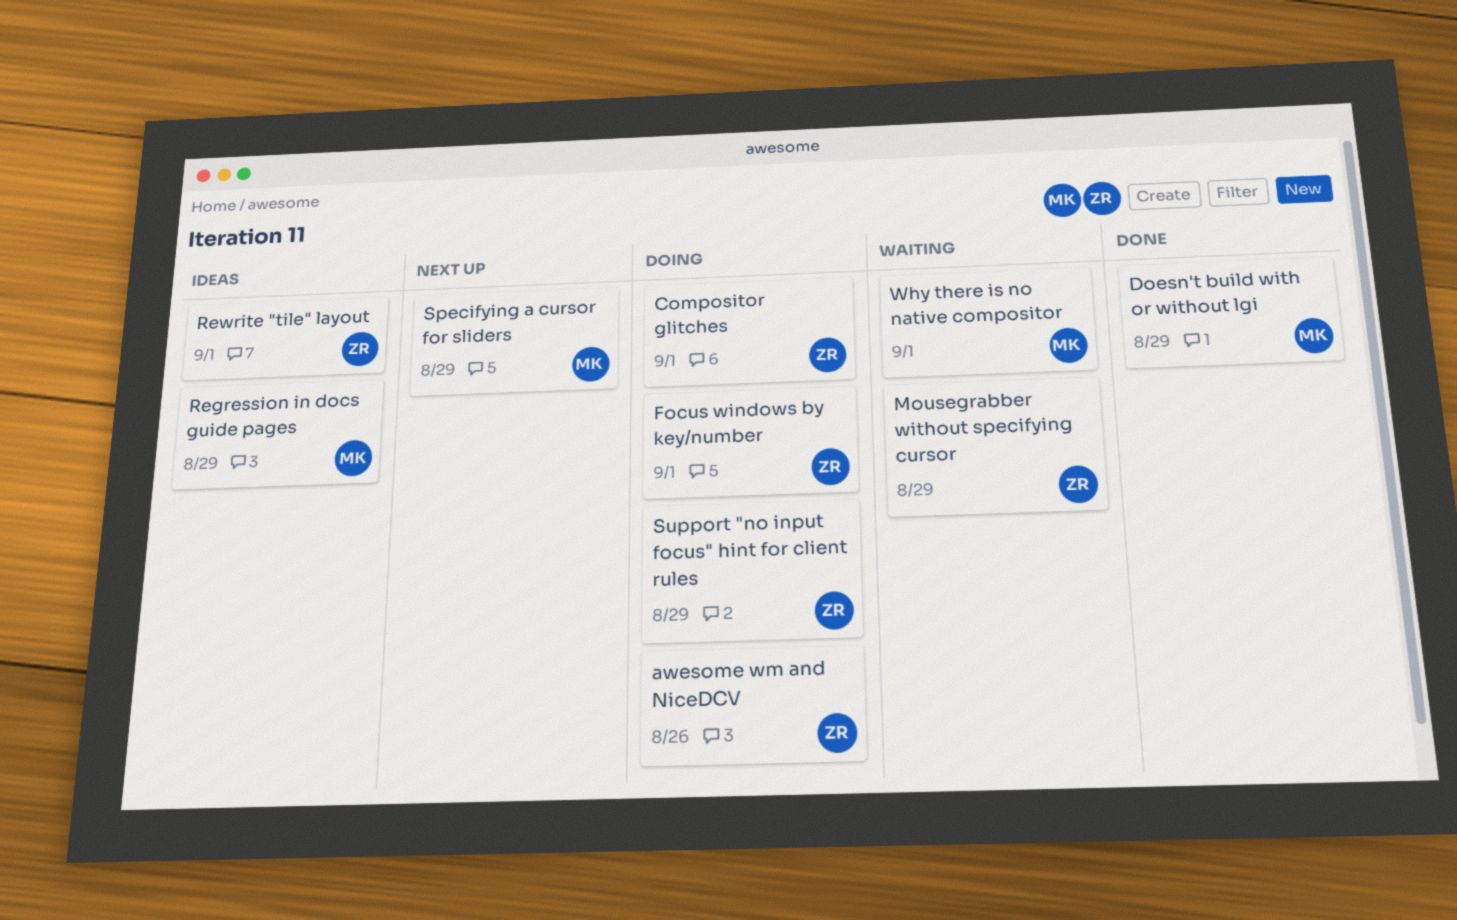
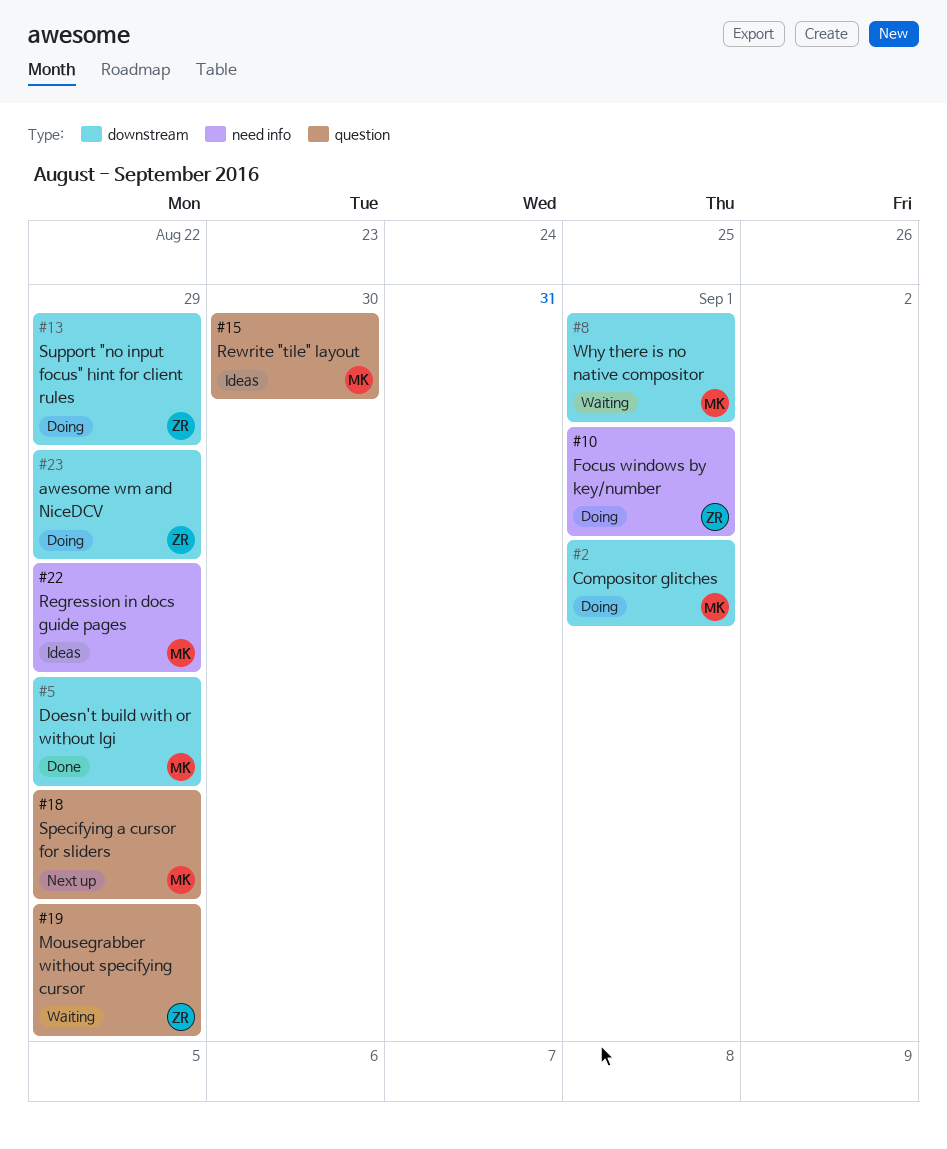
awesome wm and NiceDCV, due: Aug 26 -> Aug 29
Compositor glitches, owner: ZR -> MK
Rewrite "tile" layout, owner: ZR -> MK
Rewrite "tile" layout, due: Sep 1 -> Aug 30

